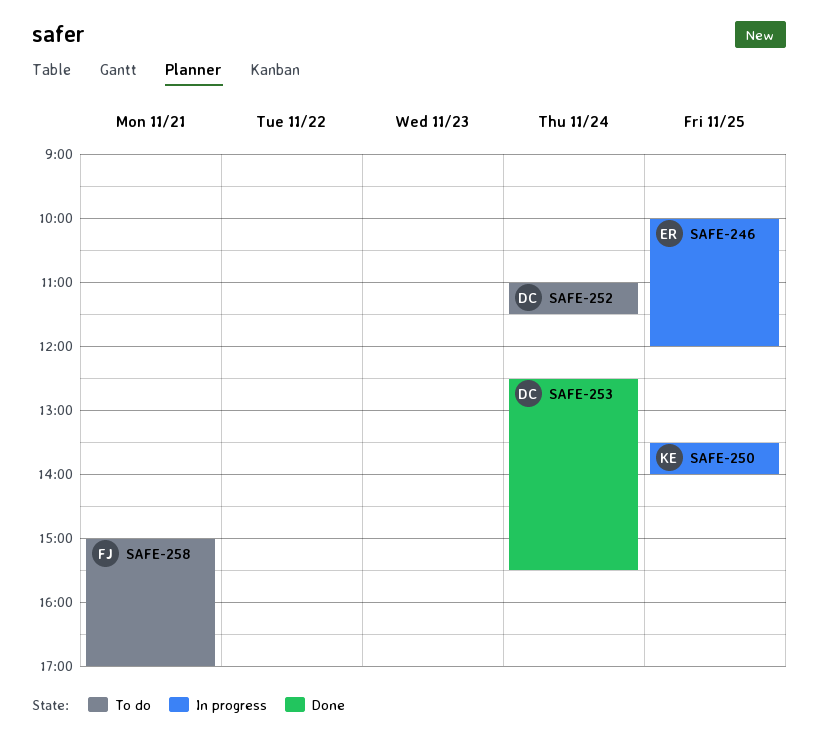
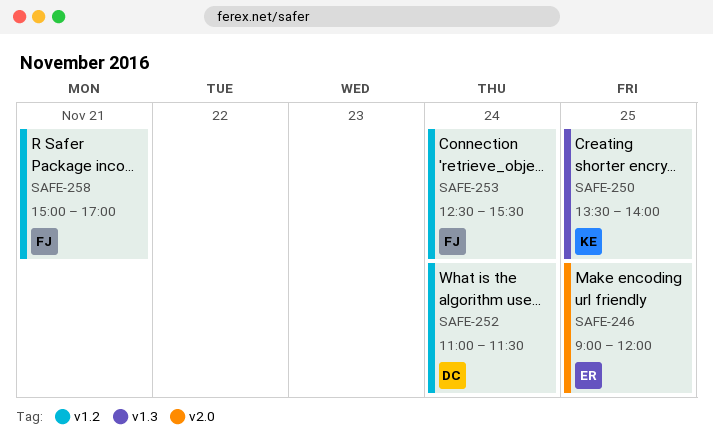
SAFE-246, begins: 10:00 -> 09:00
SAFE-253, owner: DC -> FJ

